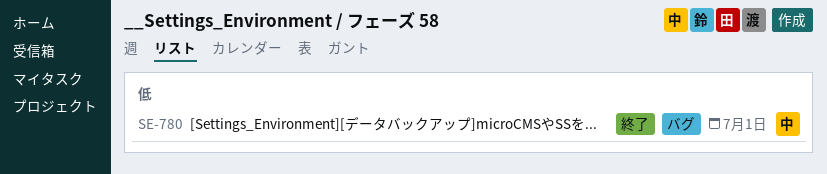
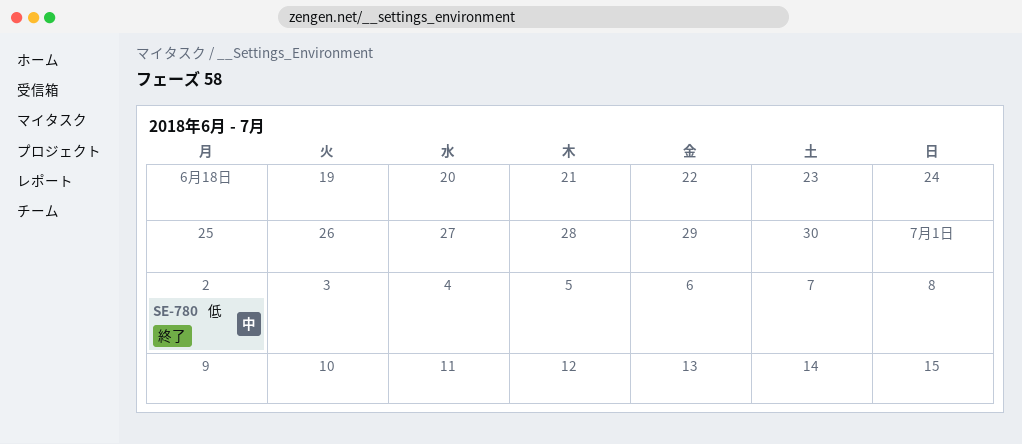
SE-780, due: Jul 1 -> Jul 2

